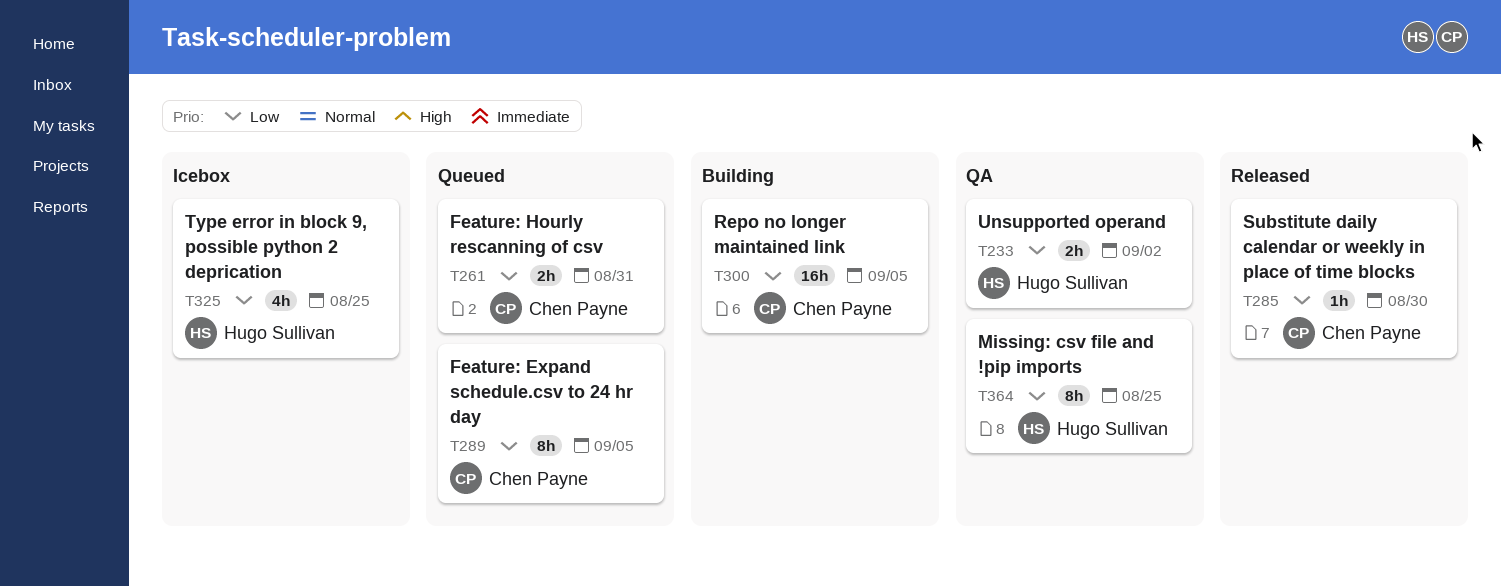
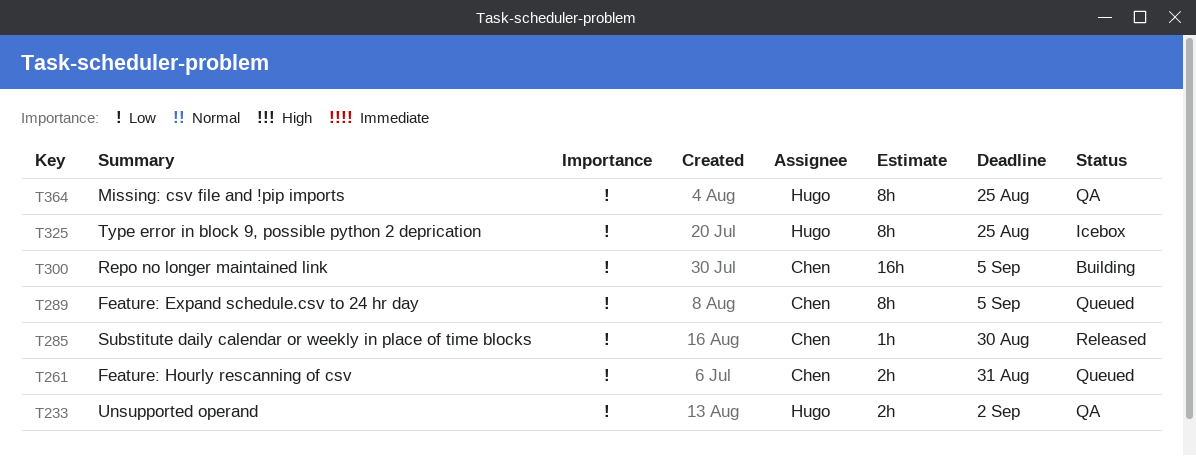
T325, estimate: 4h -> 8h

